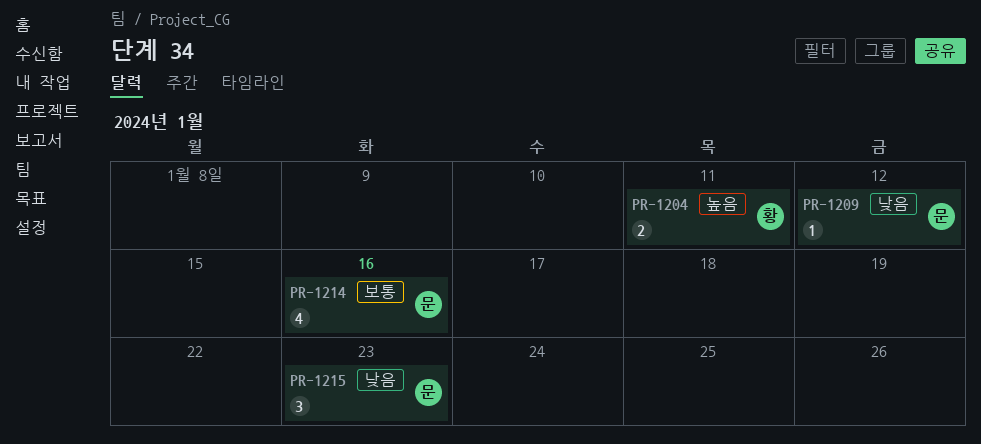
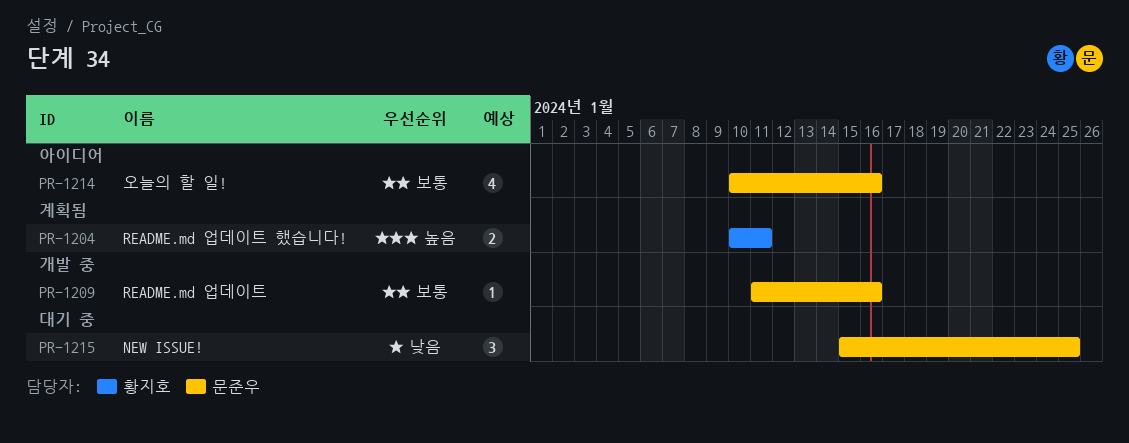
PR-1209, priority: 낮음 -> 보통
PR-1209, due: Jan 12 -> Jan 16
PR-1215, due: Jan 23 -> Jan 25

